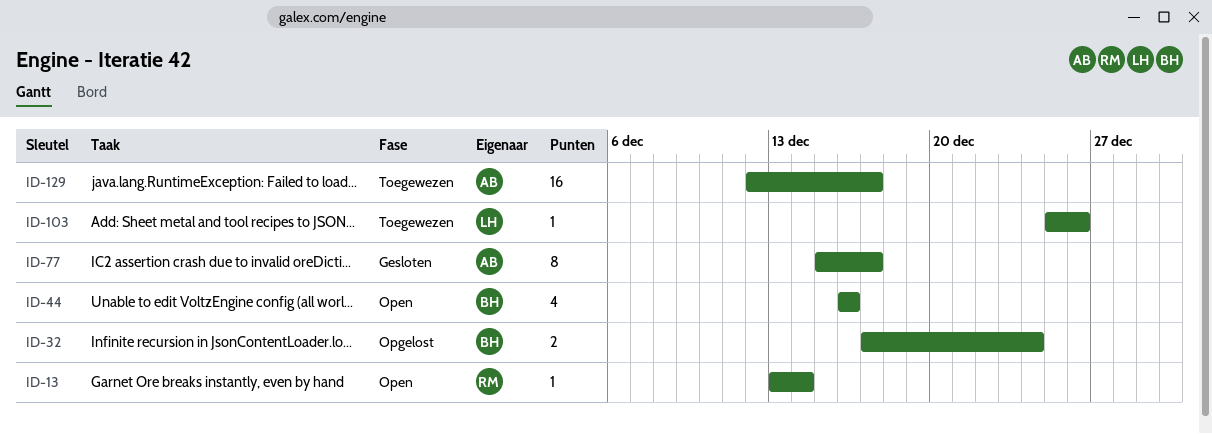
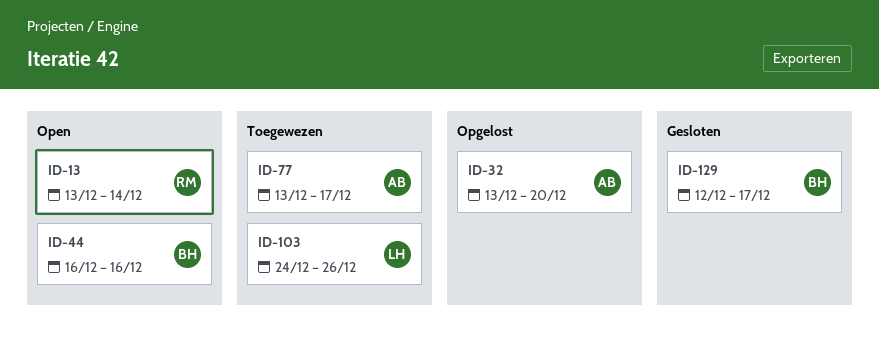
ID-32, owner: BH -> AB
ID-32, start: Dec 17 -> Dec 13
ID-32, due: Dec 24 -> Dec 20
ID-77, status: Gesloten -> Toegewezen
ID-77, start: Dec 15 -> Dec 13
ID-103, start: Dec 25 -> Dec 24
ID-129, status: Toegewezen -> Gesloten
ID-129, owner: AB -> BH

